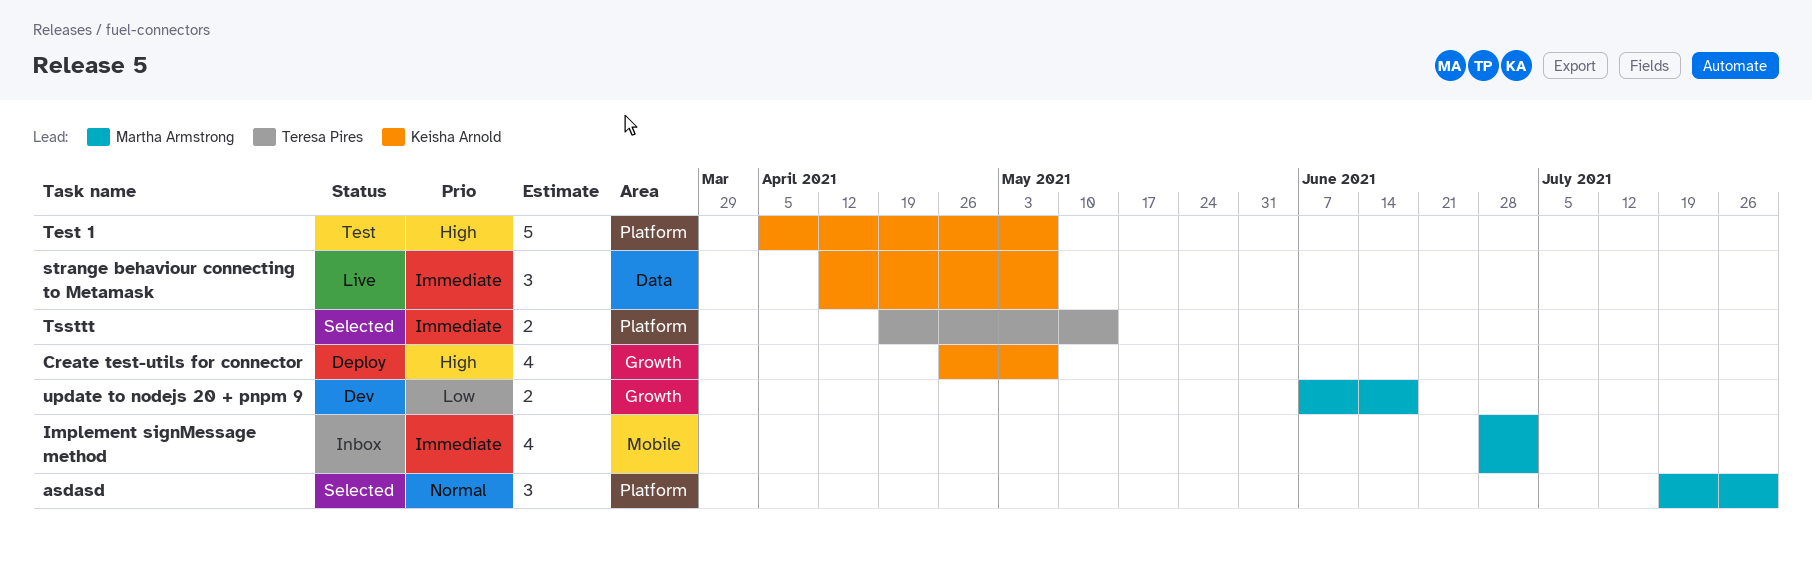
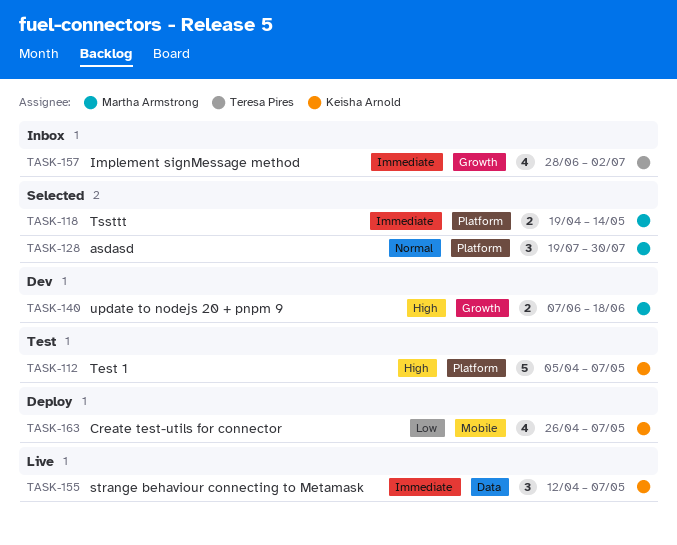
Create test-utils for connector, priority: High -> Low
Create test-utils for connector, label: Growth -> Mobile
Implement signMessage method, owner: Martha Armstrong -> Teresa Pires
Implement signMessage method, label: Mobile -> Growth
Tssttt, owner: Teresa Pires -> Martha Armstrong
update to nodejs 20 + pnpm 9, priority: Low -> High

